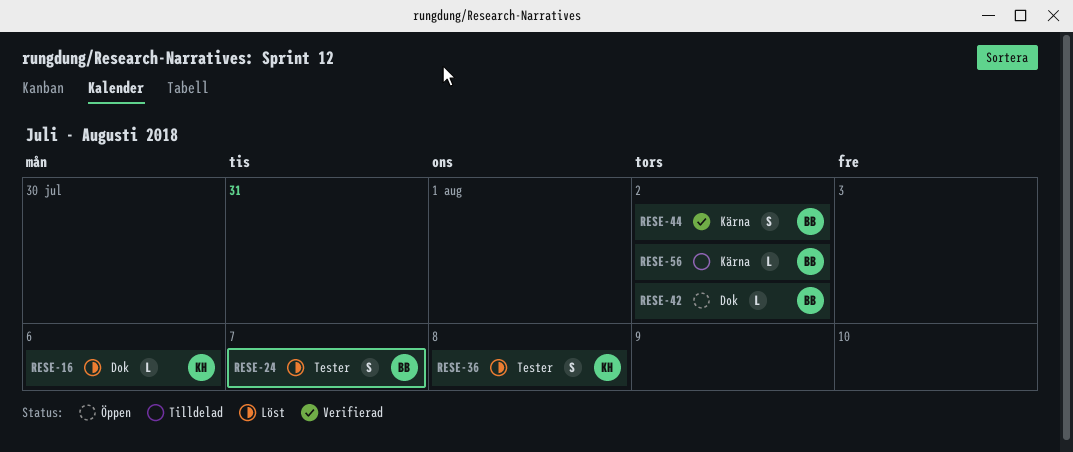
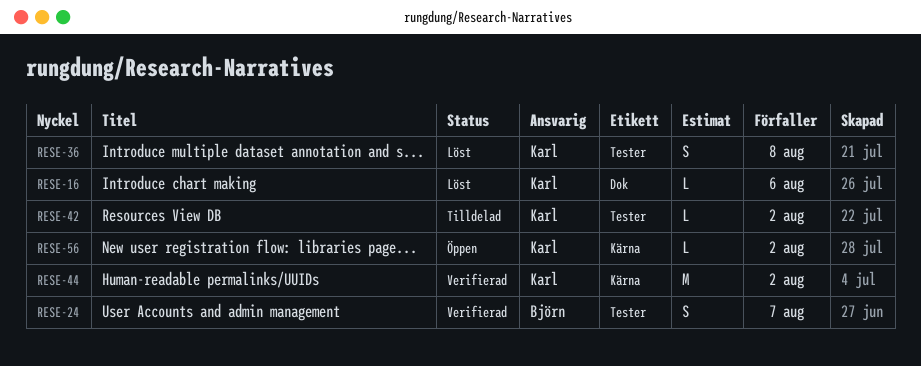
RESE-24, status: Löst -> Verifierad
RESE-42, status: Öppen -> Tilldelad
RESE-42, owner: Björn -> Karl
RESE-42, label: Dok -> Tester
RESE-44, owner: Björn -> Karl
RESE-44, estimate: S -> M
RESE-56, status: Tilldelad -> Öppen
RESE-56, owner: Björn -> Karl

